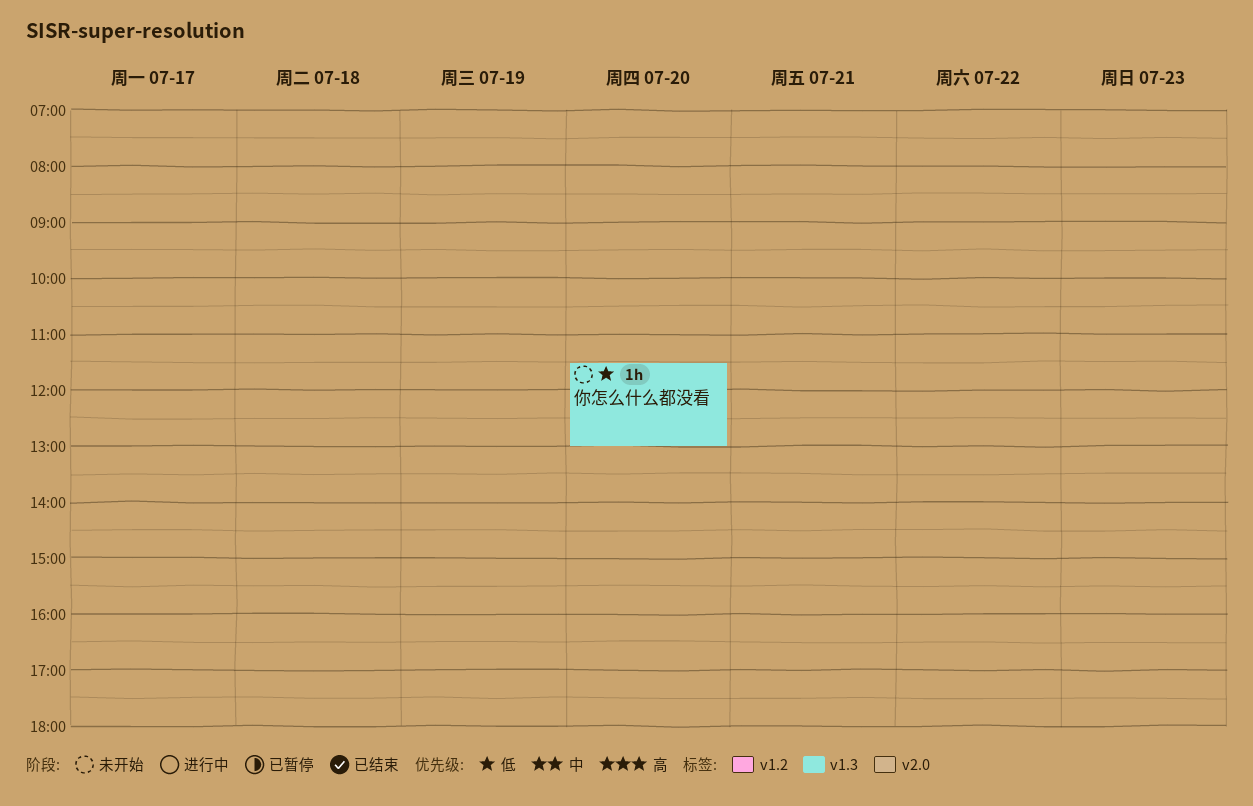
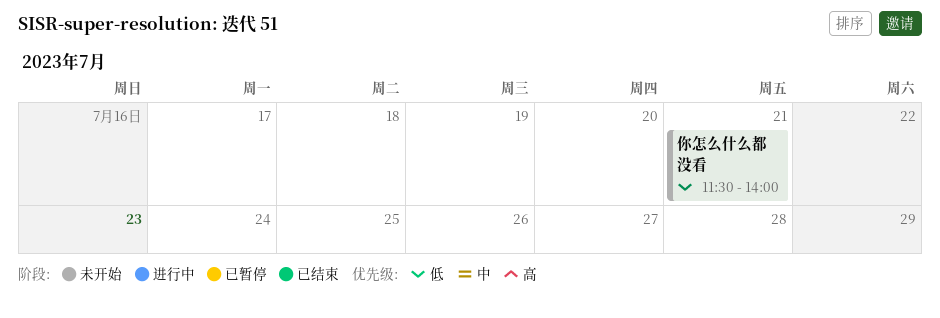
你怎么什么都没看, day: Jul 20 -> Jul 21
你怎么什么都没看, ends: 13:00 -> 14:00

